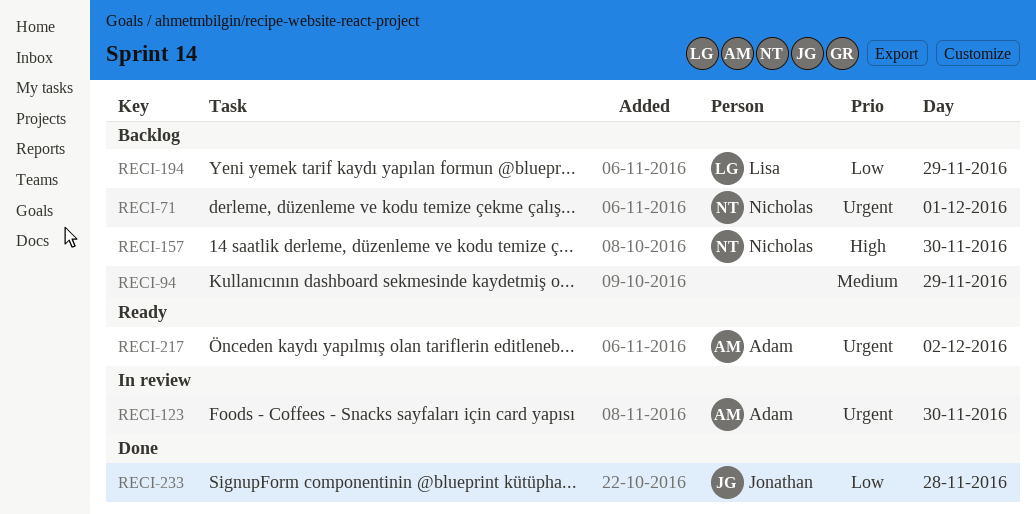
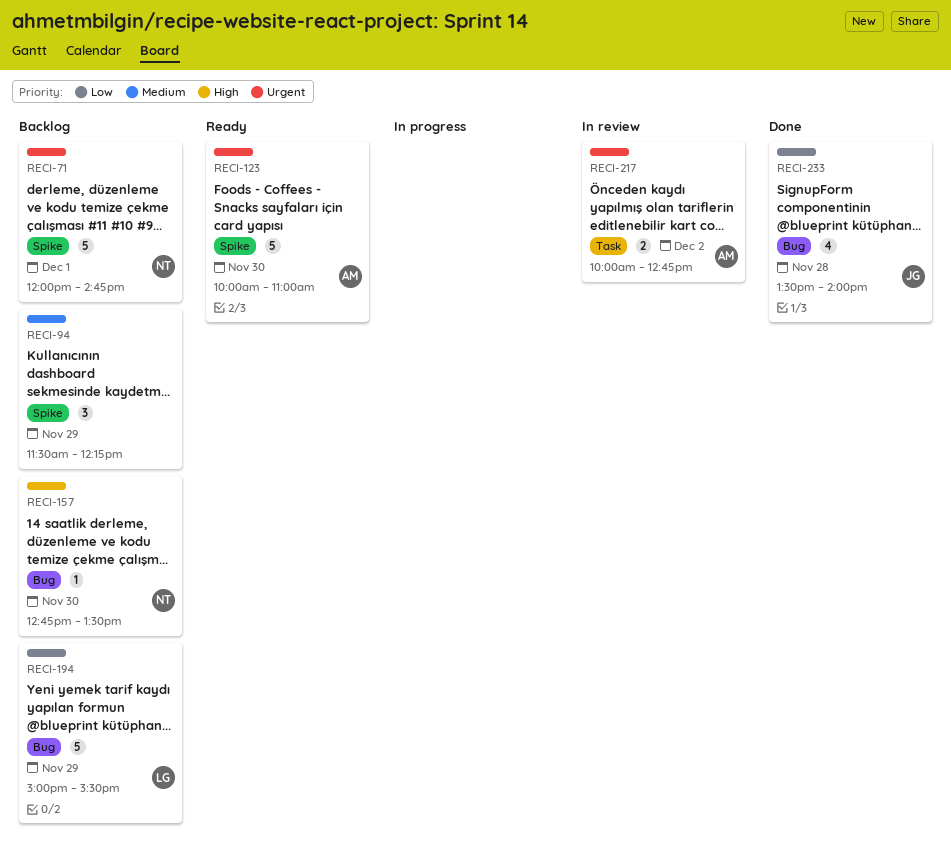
RECI-123, status: In review -> Ready
RECI-217, status: Ready -> In review

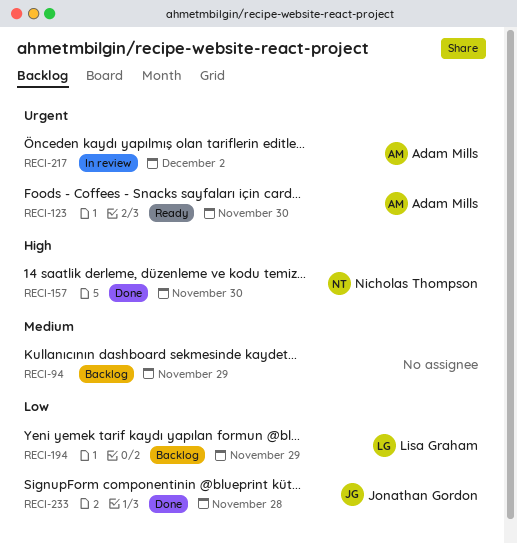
RECI-71: present -> none
RECI-157, status: Backlog -> Done

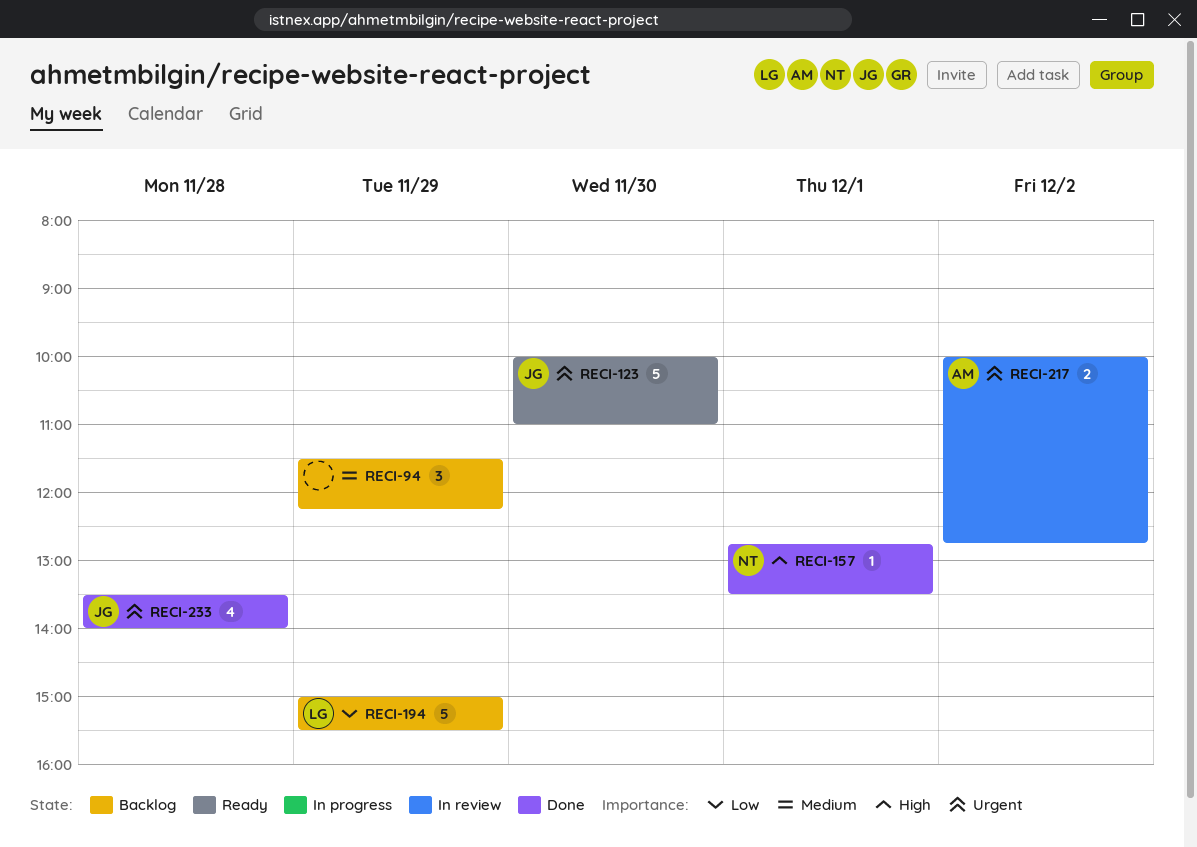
RECI-123, owner: Adam Mills -> Jonathan Gordon
RECI-157, day: Nov 30 -> Dec 1
RECI-233, priority: Low -> Urgent

